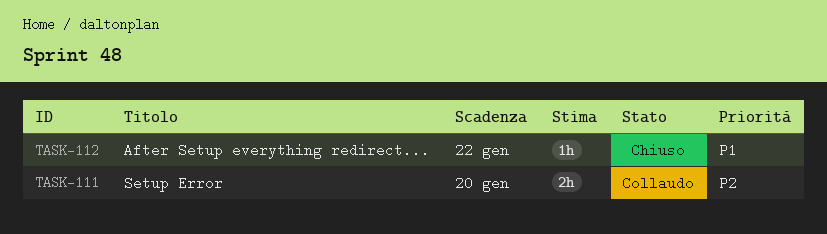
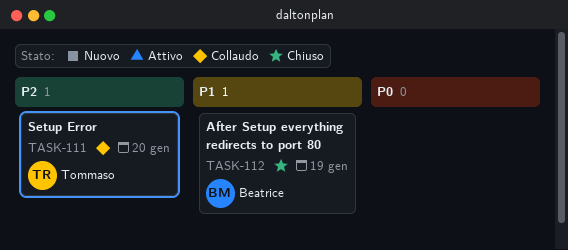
TASK-112, due: Jan 22 -> Jan 19

